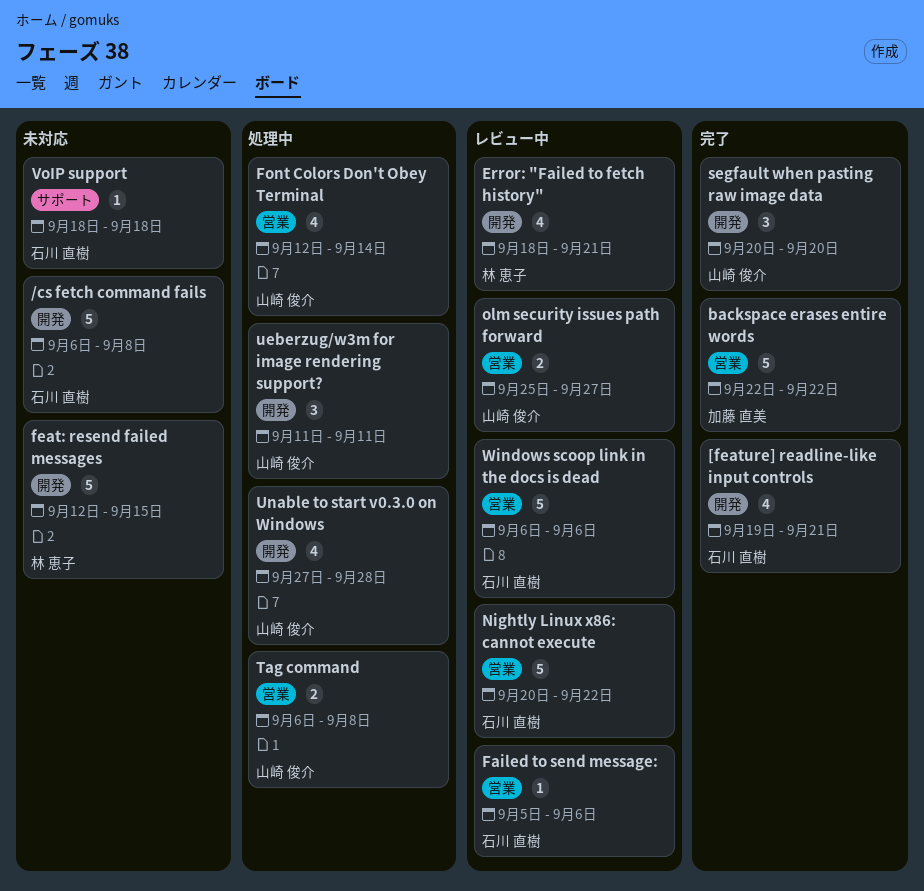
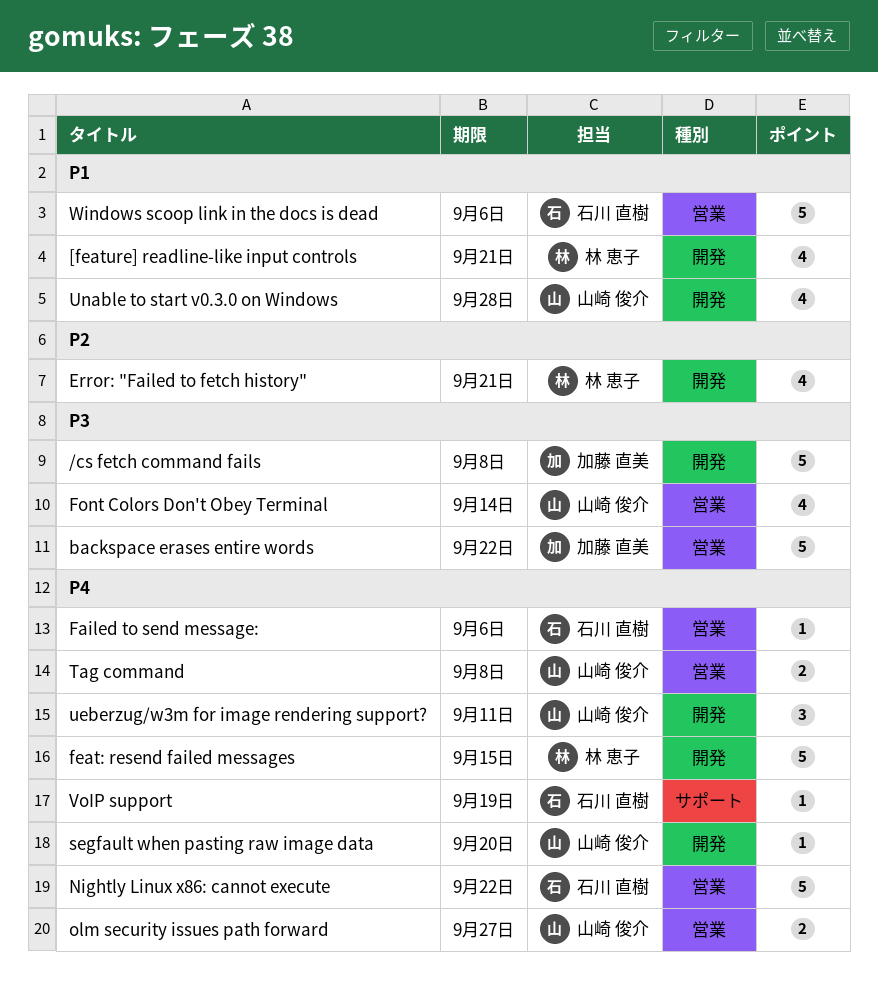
/cs fetch command fails, owner: 石川 直樹 -> 加藤 直美
[feature] readline-like input controls, owner: 石川 直樹 -> 林 恵子
segfault when pasting raw image data, estimate: 3 -> 1
VoIP support, due: Sep 18 -> Sep 19

